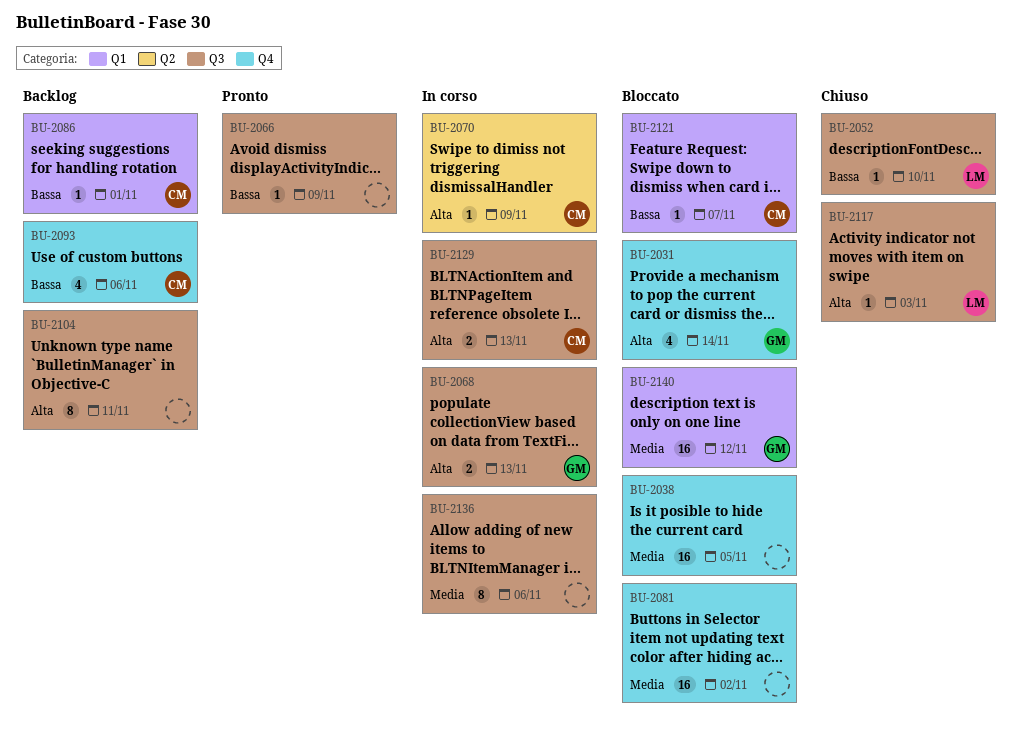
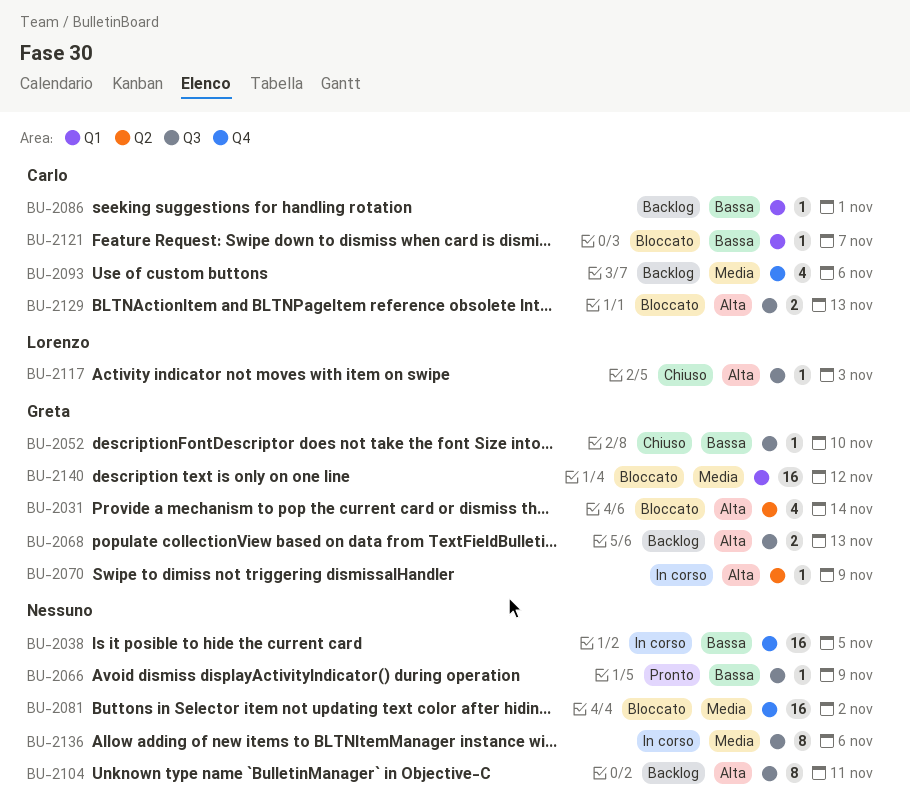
BU-2031, label: Q4 -> Q2
BU-2038, status: Bloccato -> In corso
BU-2038, priority: Media -> Bassa
BU-2052, owner: Lorenzo -> Greta
BU-2068, status: In corso -> Backlog
BU-2070, owner: Carlo -> Greta
BU-2093, priority: Bassa -> Media
BU-2129, status: In corso -> Bloccato

